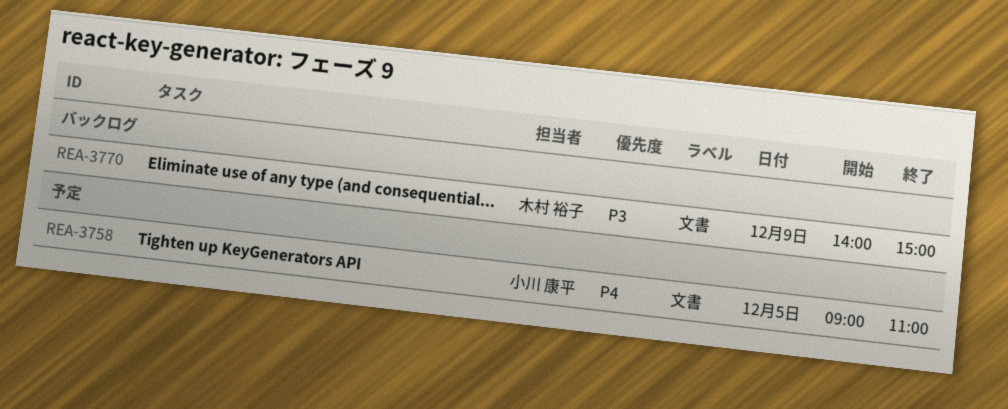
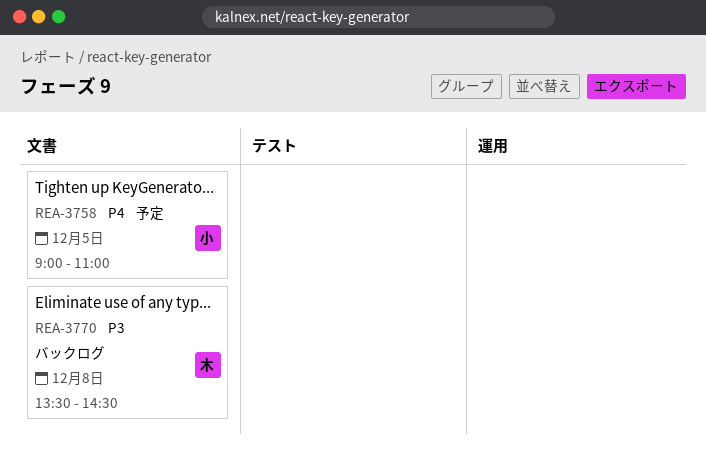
REA-3770, day: Dec 9 -> Dec 8
REA-3770, begins: 14:00 -> 13:30
REA-3770, ends: 15:00 -> 14:30

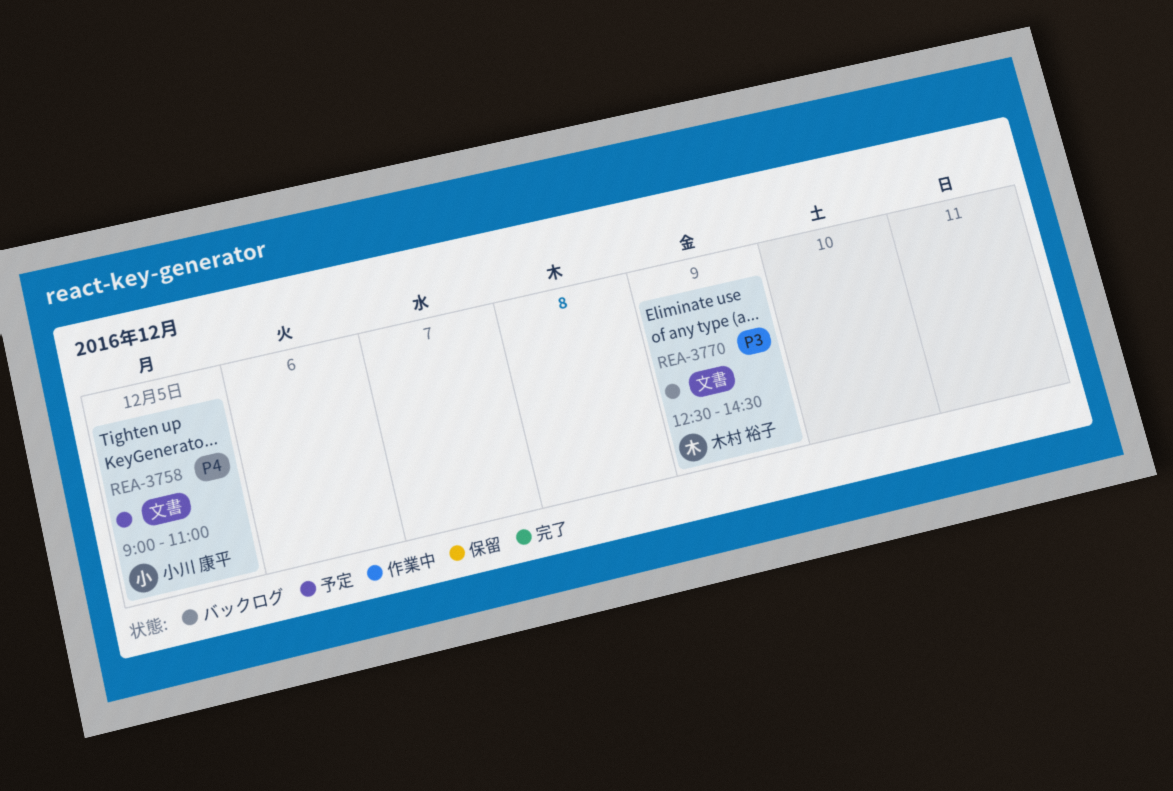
REA-3770, day: Dec 8 -> Dec 9
REA-3770, begins: 13:30 -> 12:30

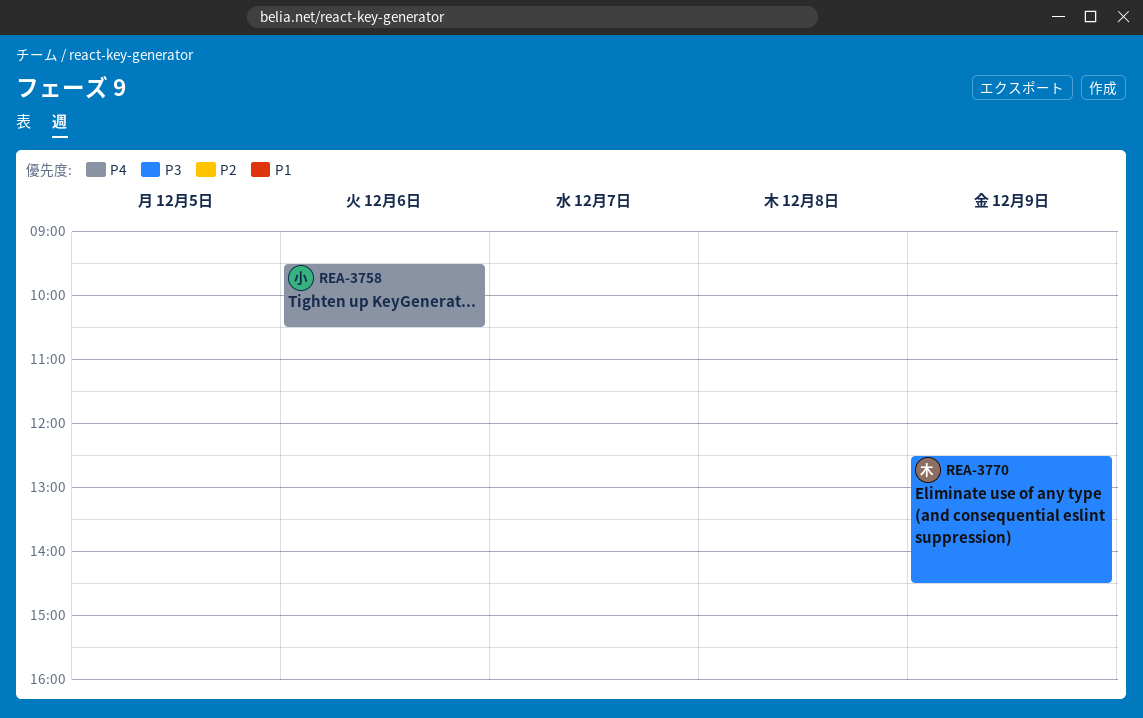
REA-3758, day: Dec 5 -> Dec 6
REA-3758, begins: 09:00 -> 09:30
REA-3758, ends: 11:00 -> 10:30

